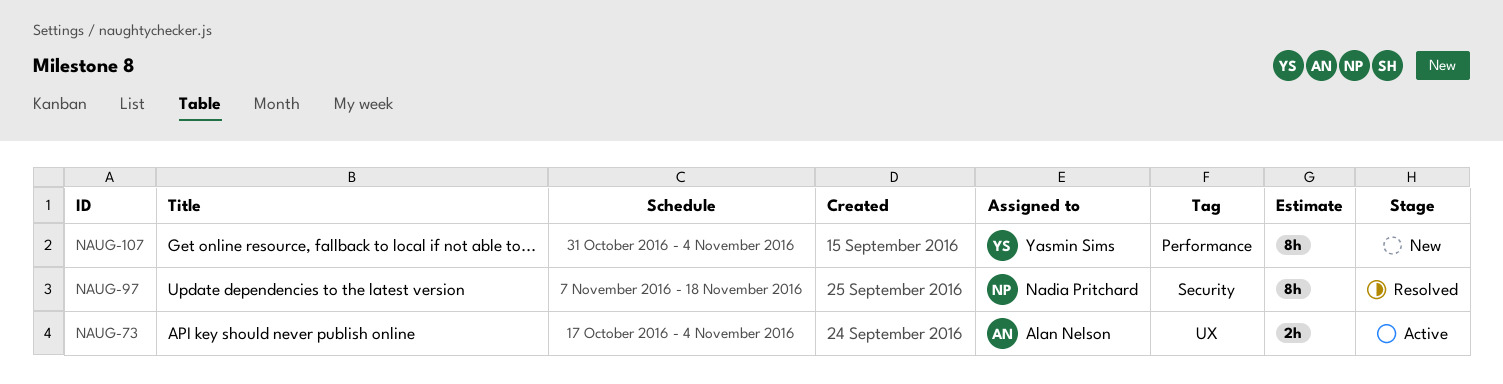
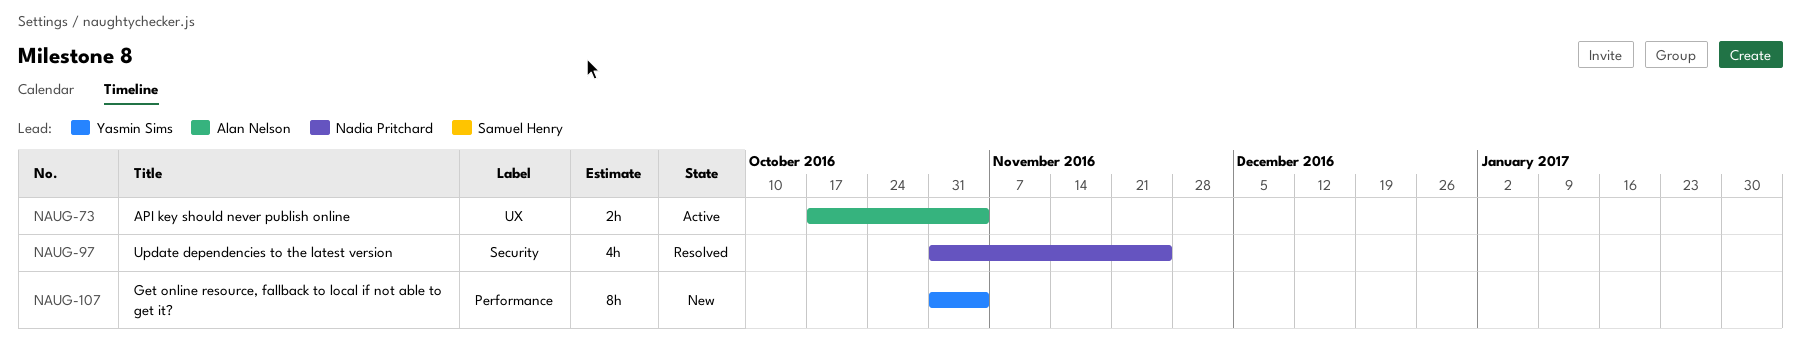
NAUG-97, estimate: 8h -> 4h
NAUG-97, start: Nov 7 -> Oct 31
NAUG-97, due: Nov 18 -> Nov 25

